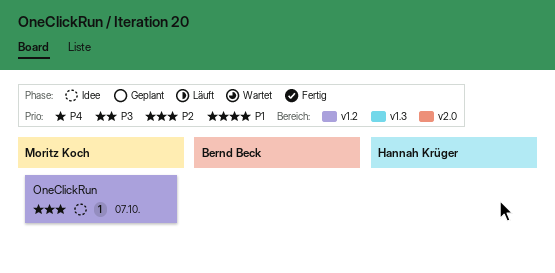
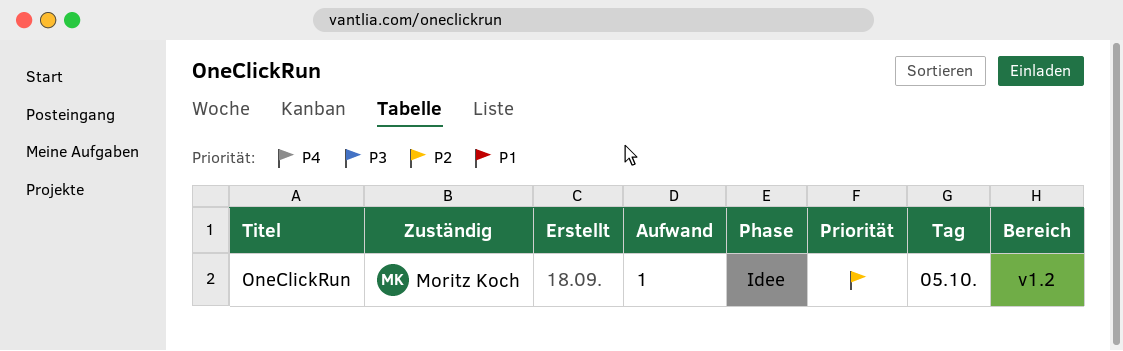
OneClickRun, day: Oct 7 -> Oct 5

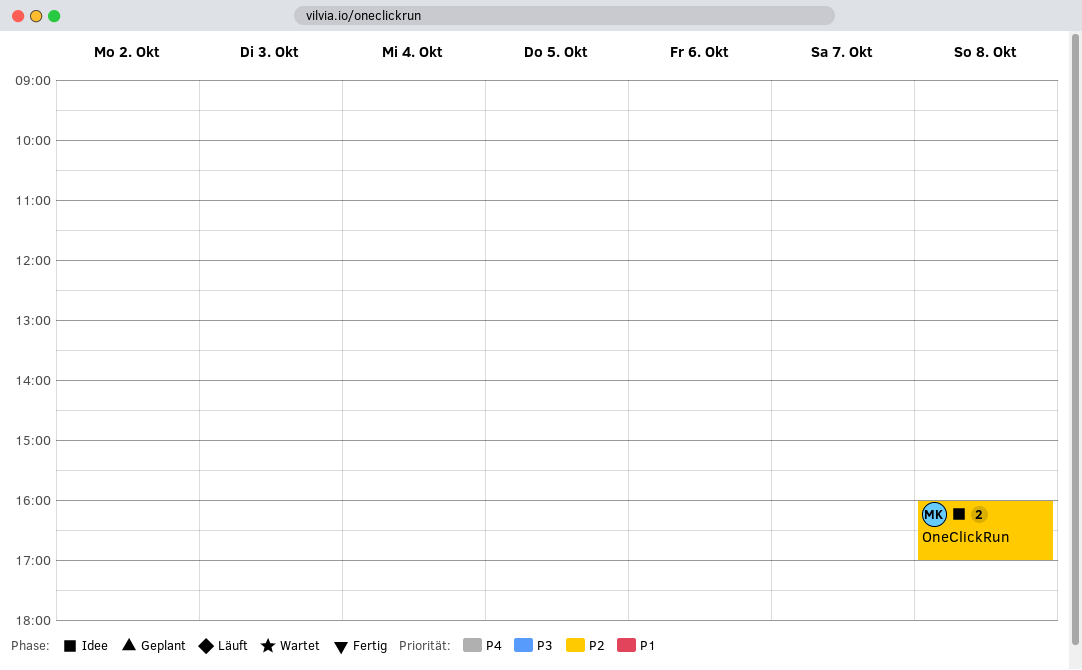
OneClickRun, estimate: 1 -> 2
OneClickRun, day: Oct 5 -> Oct 8

